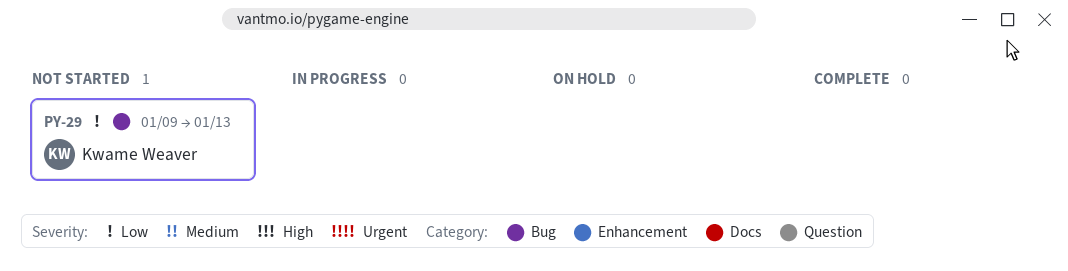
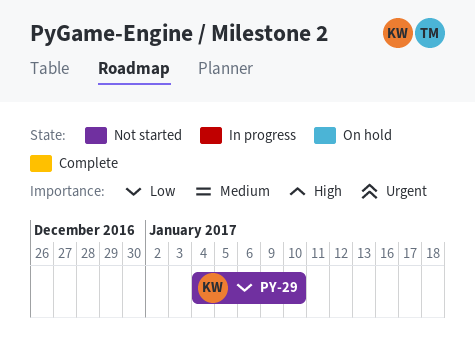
PY-29, start: Jan 9 -> Jan 4
PY-29, due: Jan 13 -> Jan 10

